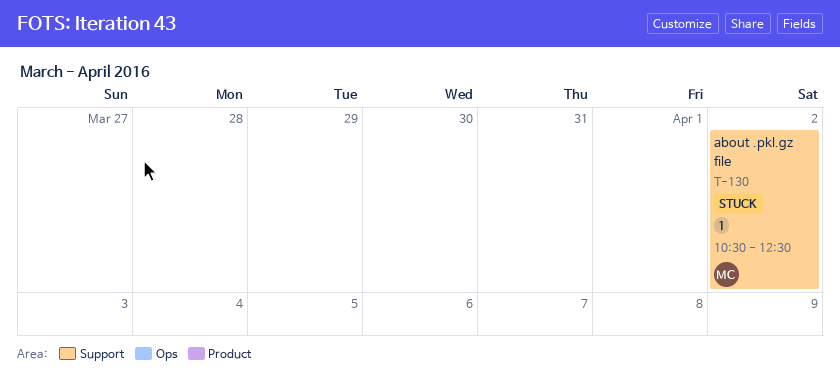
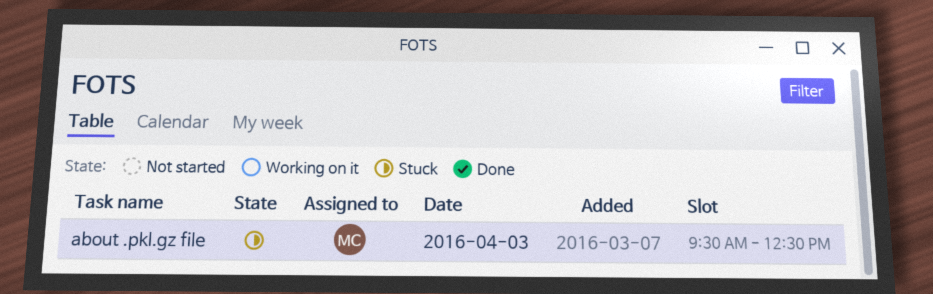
about .pkl.gz file, day: Apr 2 -> Apr 3
about .pkl.gz file, begins: 10:30 -> 09:30

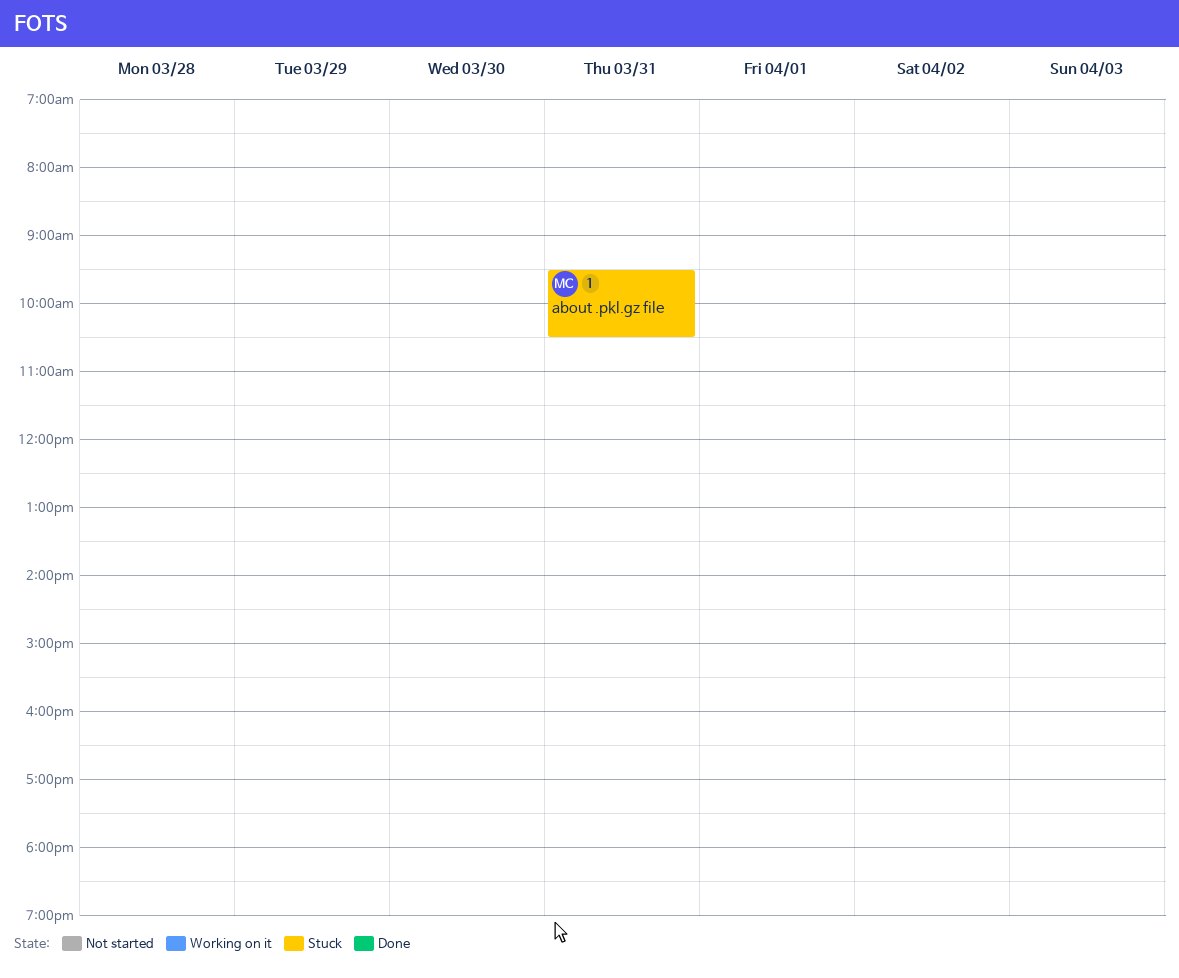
about .pkl.gz file, day: Apr 3 -> Mar 31
about .pkl.gz file, ends: 12:30 -> 10:30

